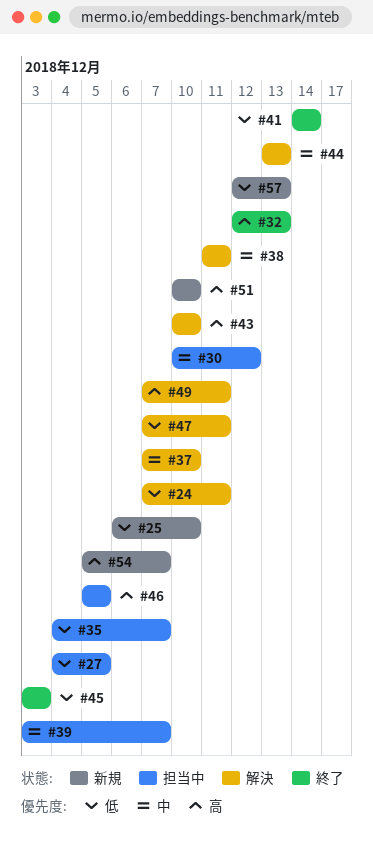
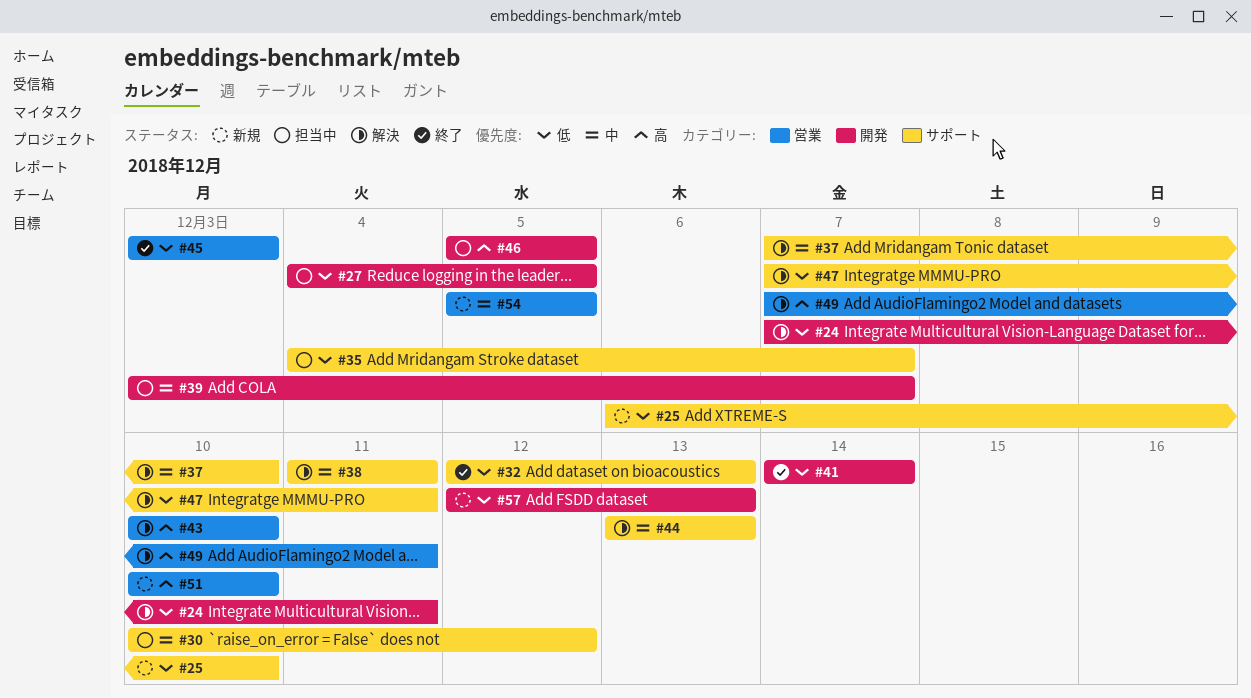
#32, priority: 高 -> 低
#54, priority: 高 -> 中
#54, due: Dec 7 -> Dec 5

